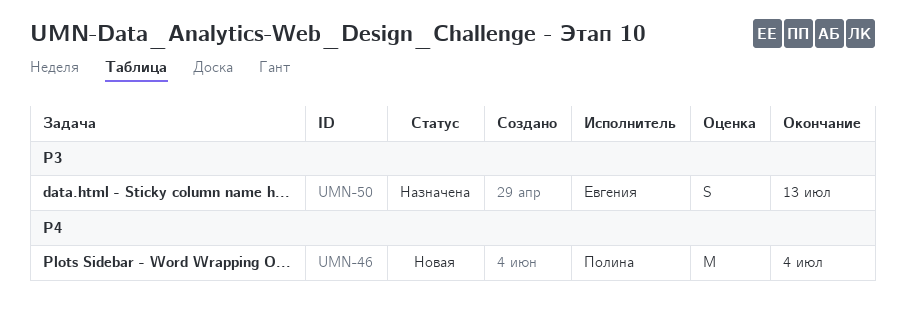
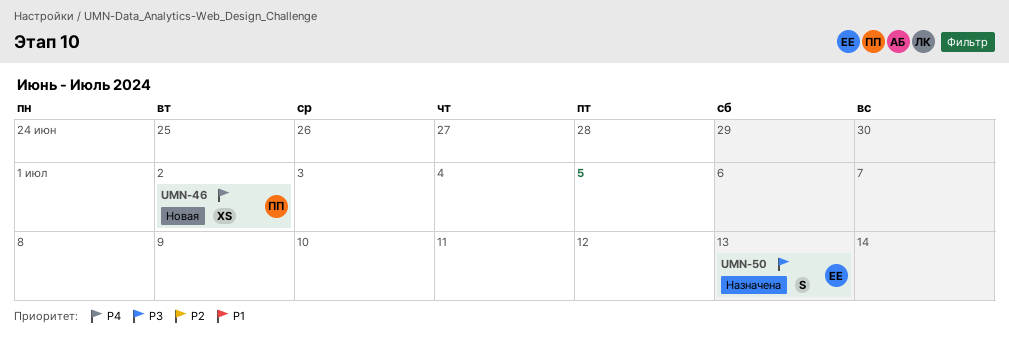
UMN-46, estimate: M -> XS
UMN-46, due: Jul 4 -> Jul 2

